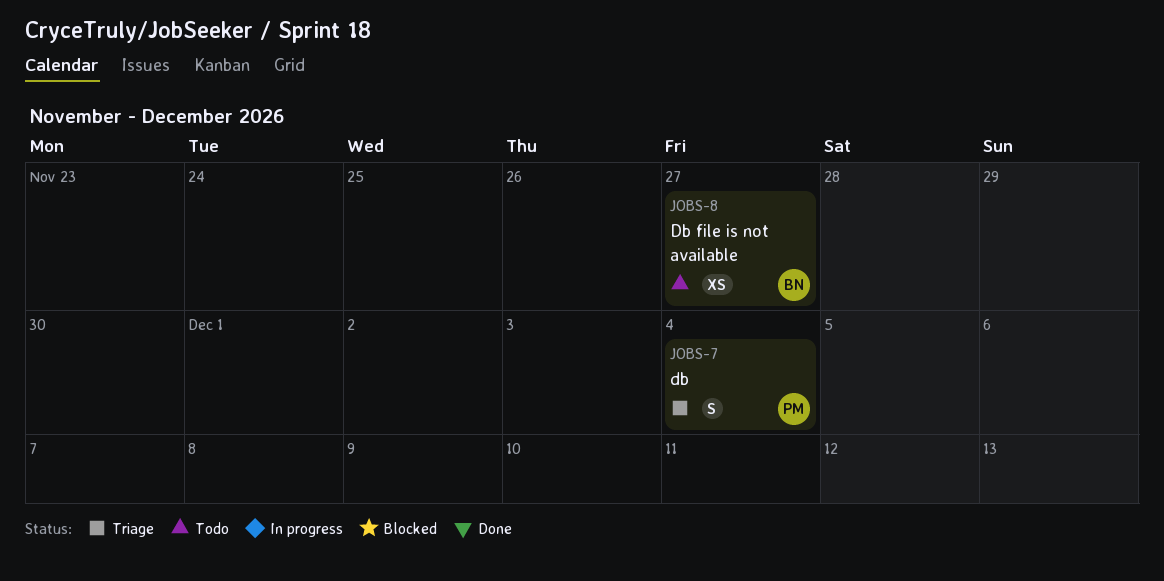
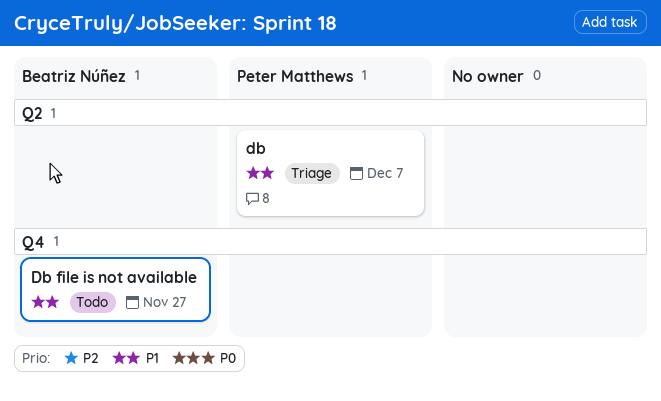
db, due: Dec 4 -> Dec 7

